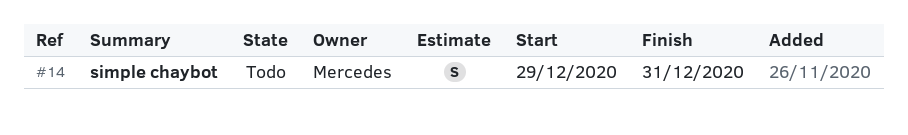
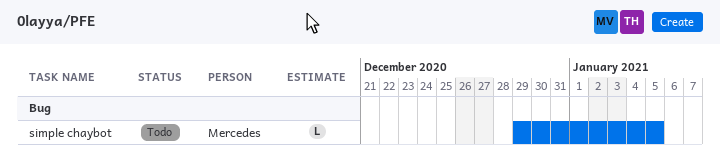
simple chaybot, estimate: S -> L
simple chaybot, due: Dec 31 -> Jan 5

